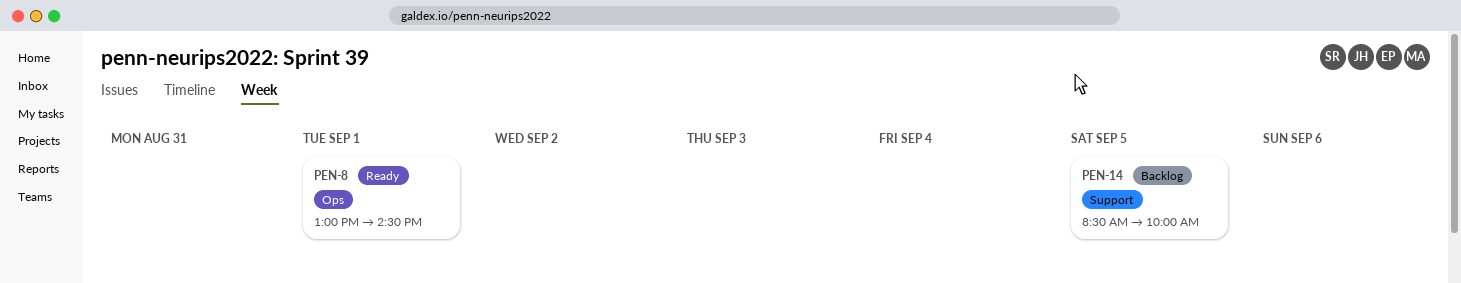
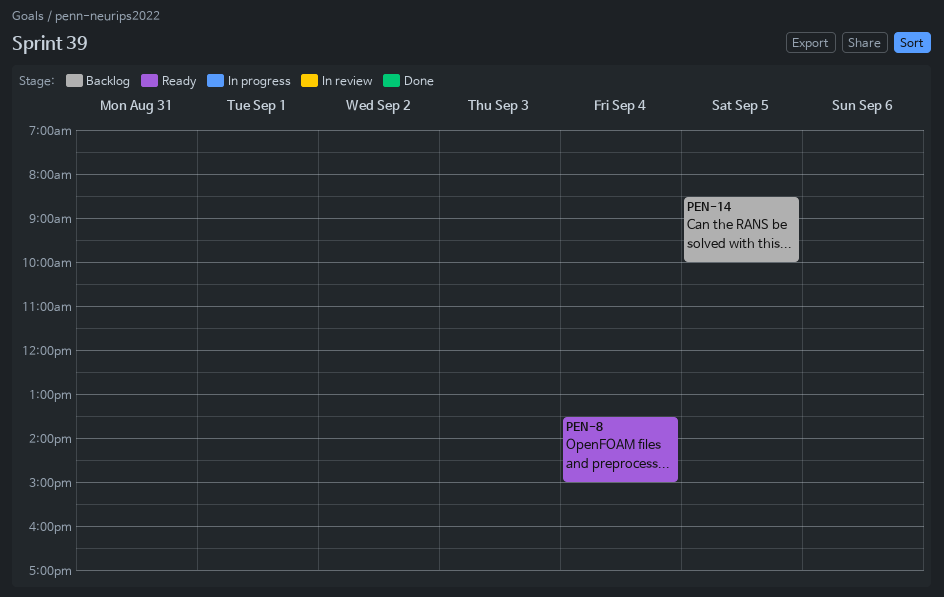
PEN-8, day: Sep 1 -> Sep 4
PEN-8, begins: 13:00 -> 13:30
PEN-8, ends: 14:30 -> 15:00

